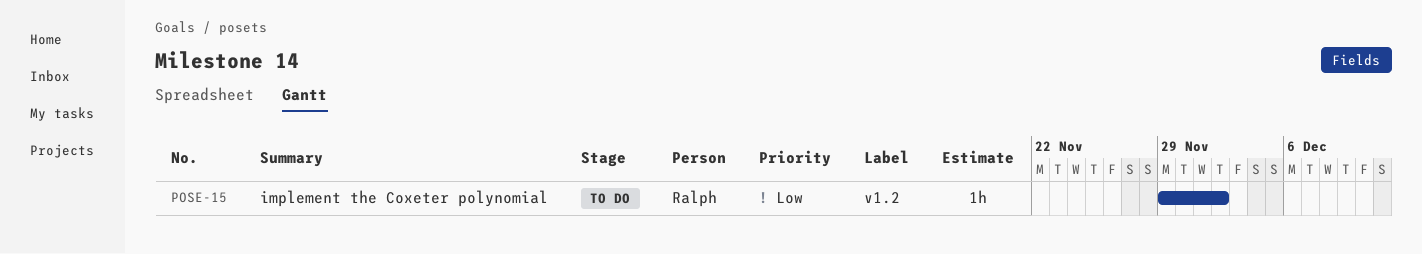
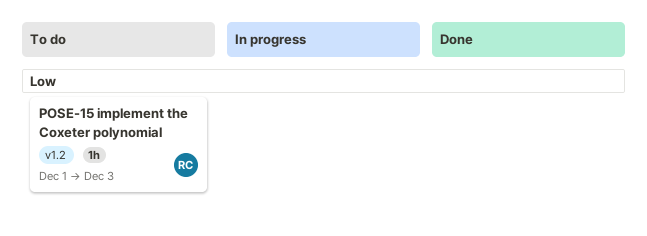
POSE-15, start: Nov 29 -> Dec 1
POSE-15, due: Dec 2 -> Dec 3

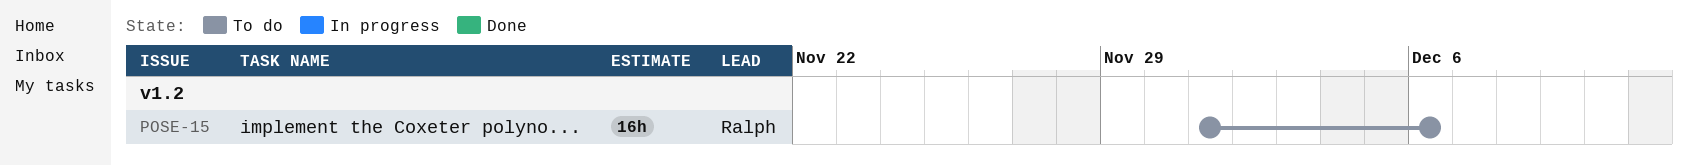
POSE-15, estimate: 1h -> 16h
POSE-15, due: Dec 3 -> Dec 6

